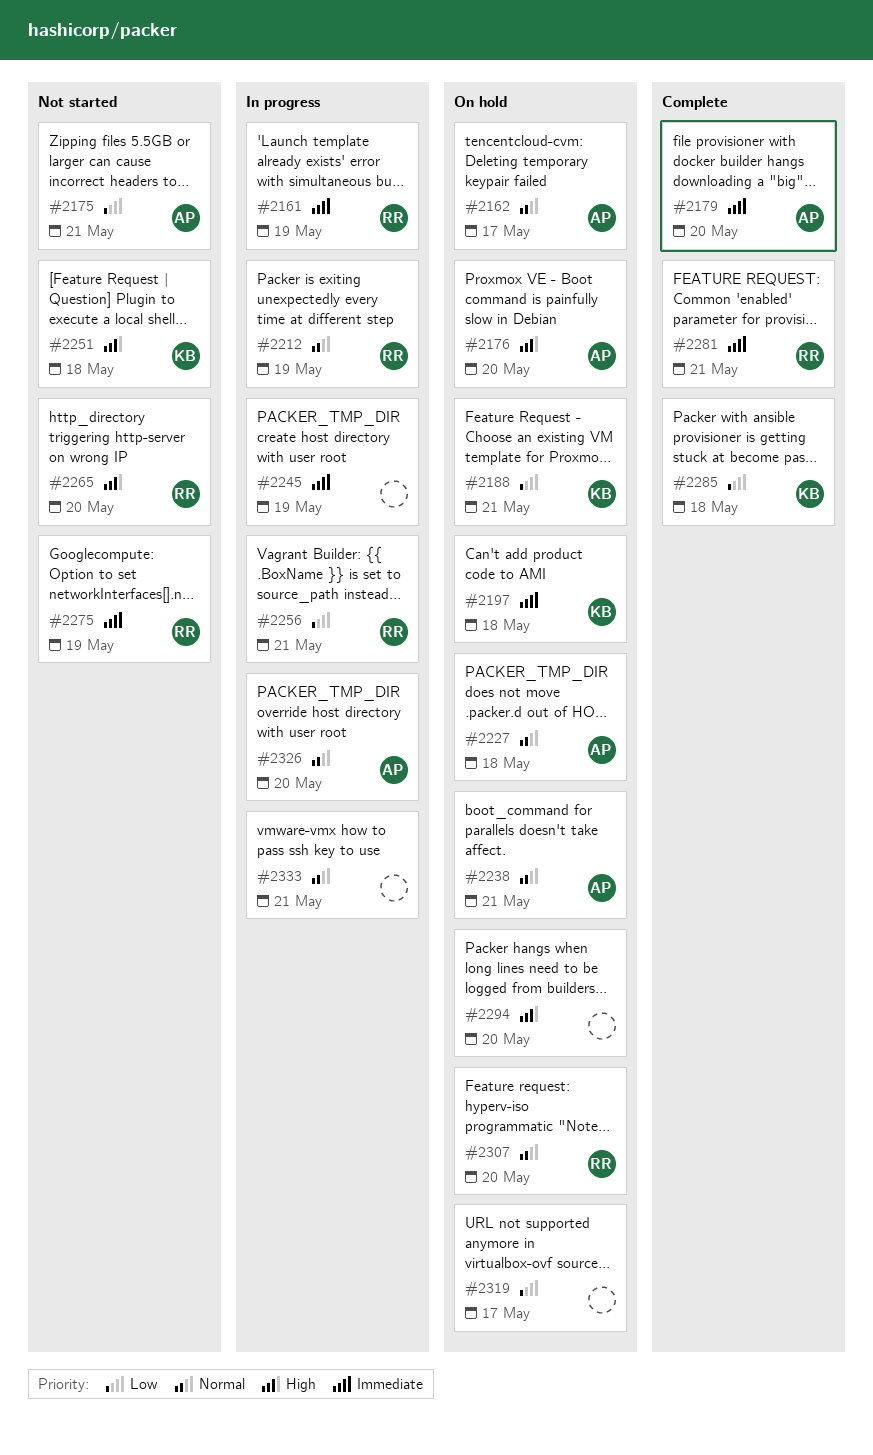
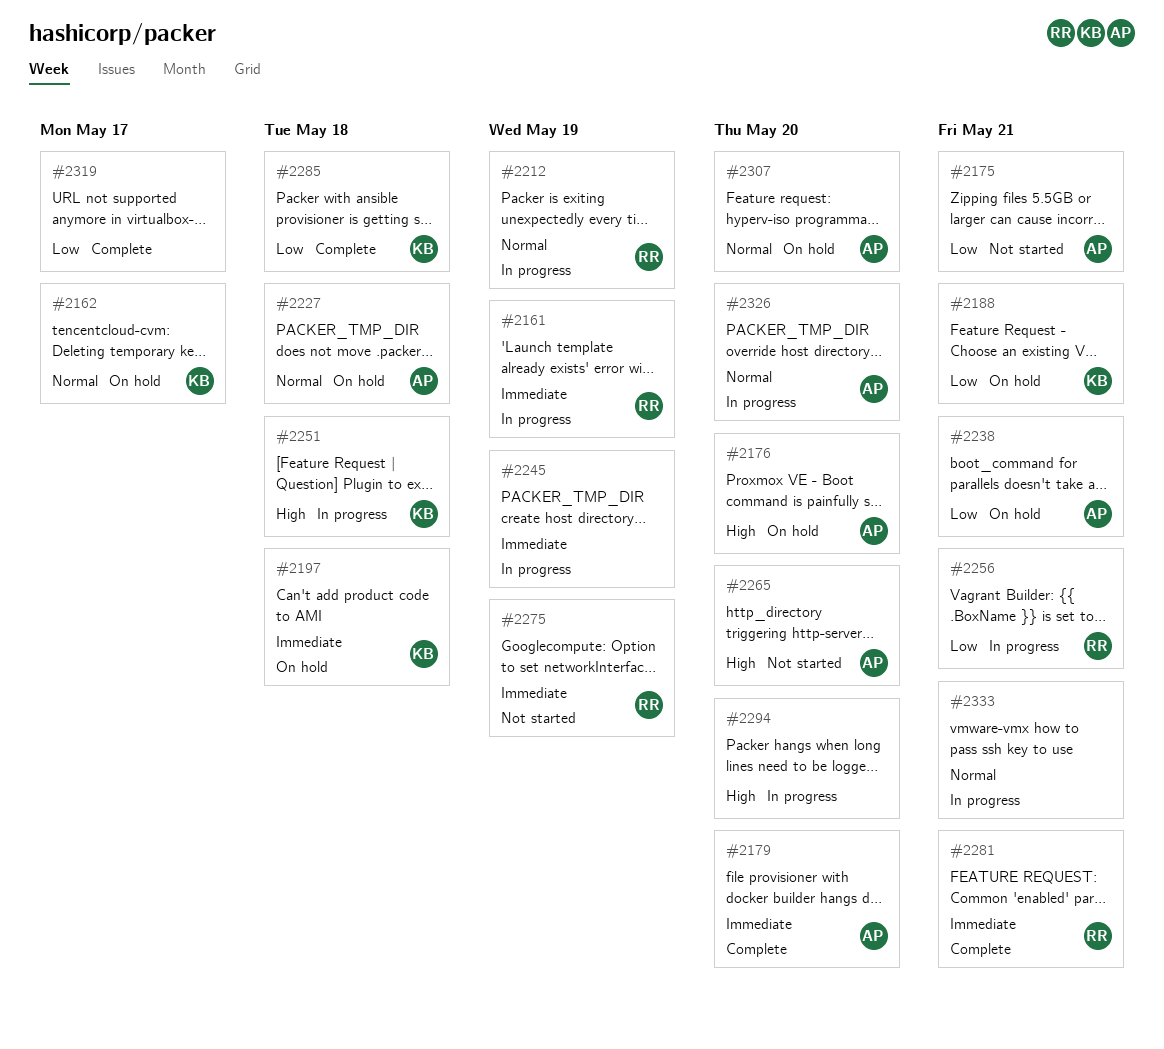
#2162, owner: AP -> KB
#2238, priority: Normal -> Low
#2251, status: Not started -> In progress
#2265, owner: RR -> AP
#2294, status: On hold -> In progress
#2307, owner: RR -> AP
#2319, status: On hold -> Complete

